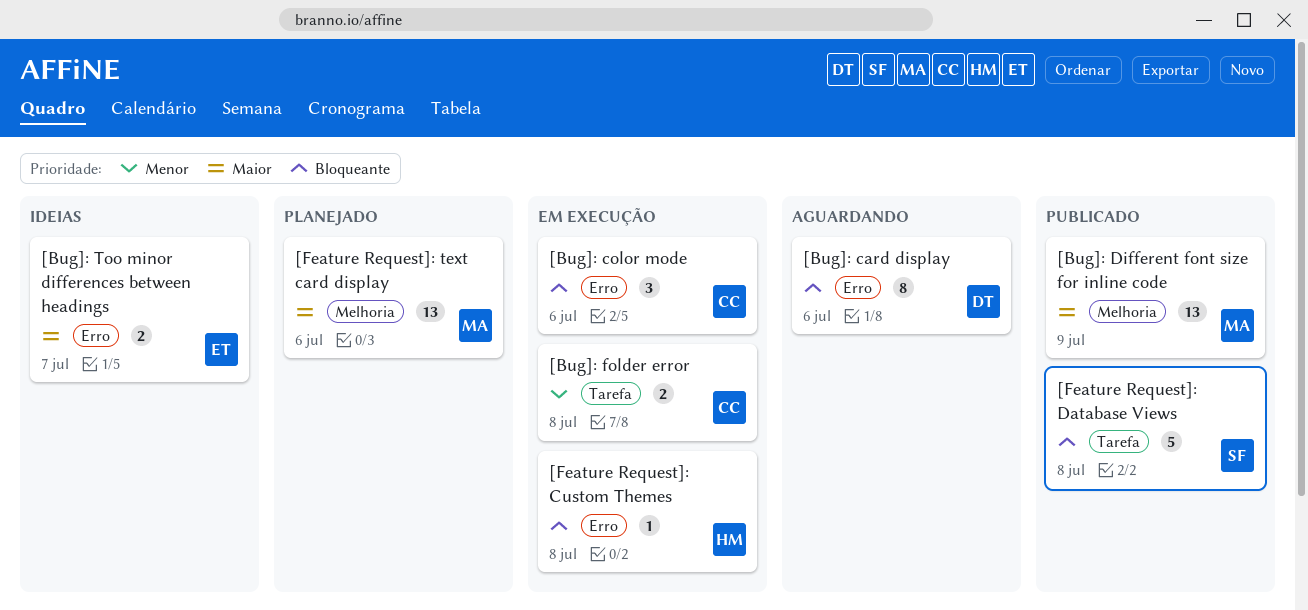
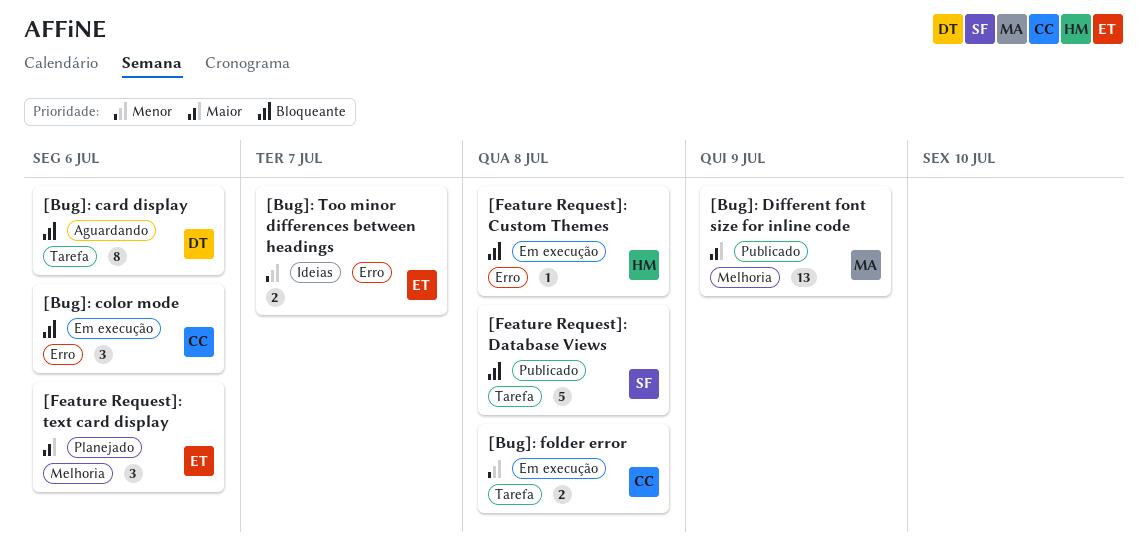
[Bug]: card display, label: Erro -> Tarefa
[Bug]: Too minor differences between headings, priority: Maior -> Menor
[Feature Request]: text card display, owner: MA -> ET
[Feature Request]: text card display, estimate: 13 -> 3

